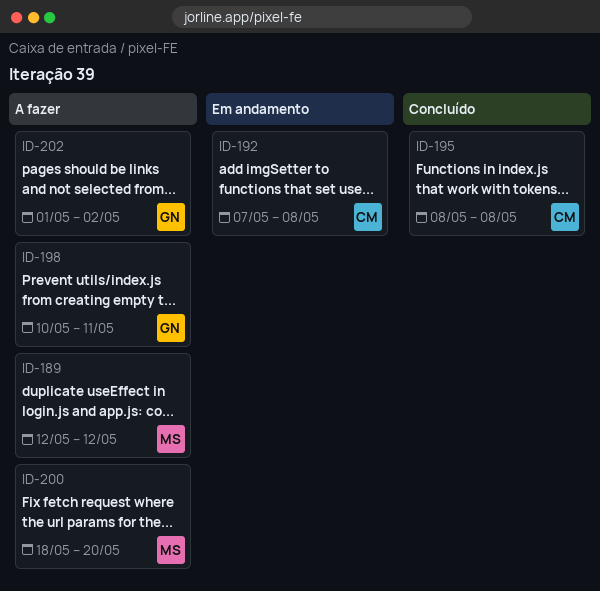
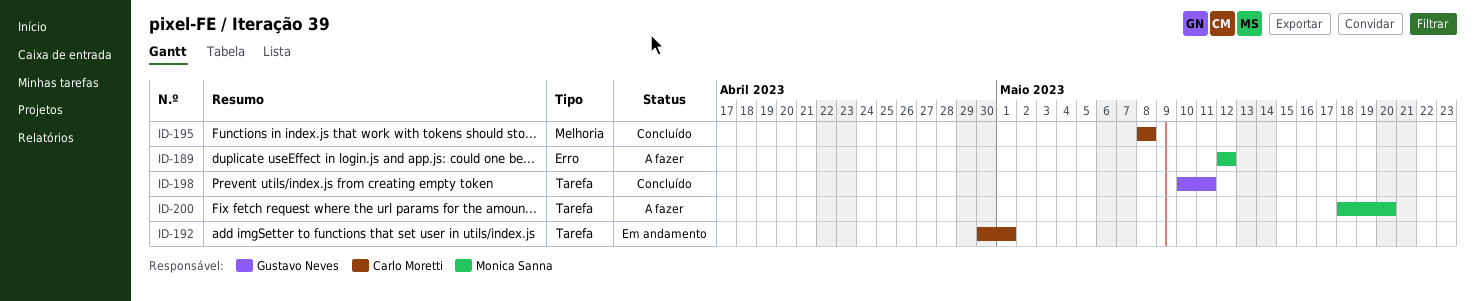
ID-192, start: May 7 -> Apr 30
ID-192, due: May 8 -> May 1
ID-198, status: A fazer -> Concluído
ID-202: present -> none

